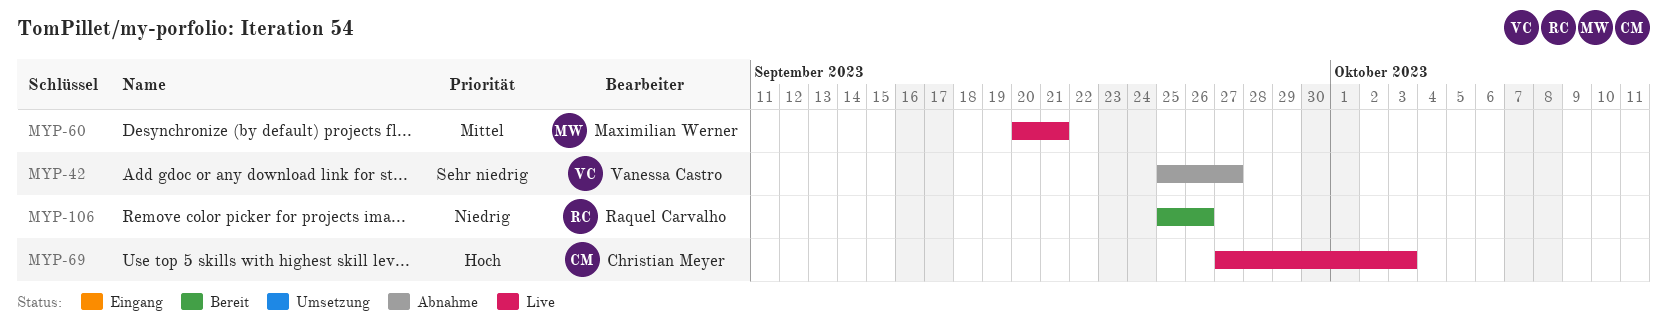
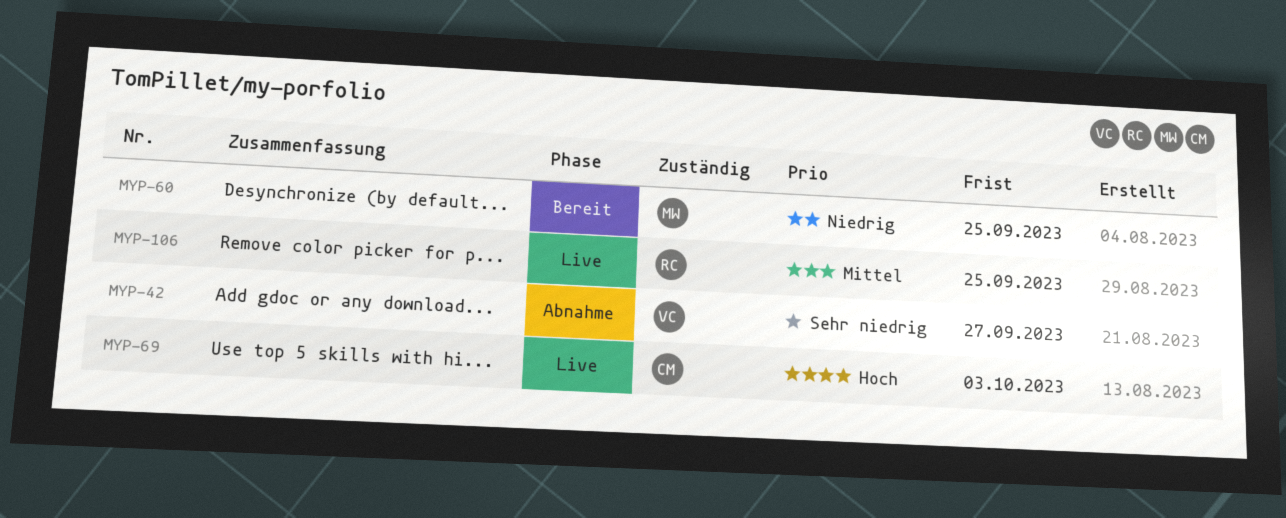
MYP-60, status: Live -> Bereit
MYP-60, priority: Mittel -> Niedrig
MYP-60, due: Sep 21 -> Sep 25
MYP-106, status: Bereit -> Live
MYP-106, priority: Niedrig -> Mittel
MYP-106, due: Sep 26 -> Sep 25

